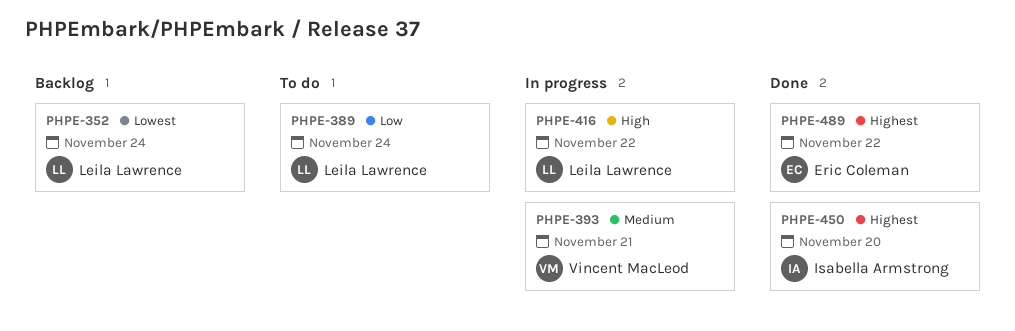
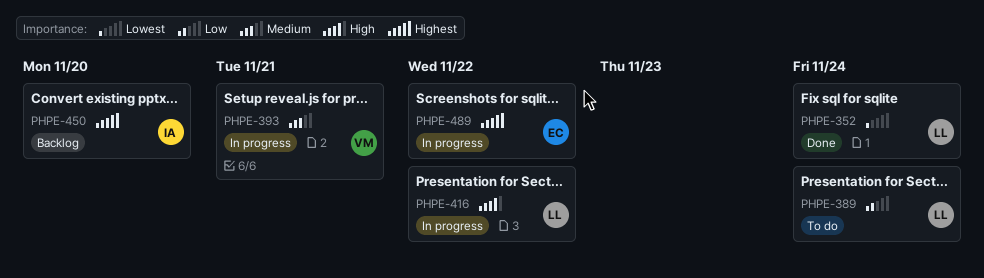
PHPE-352, status: Backlog -> Done
PHPE-450, status: Done -> Backlog
PHPE-489, status: Done -> In progress

